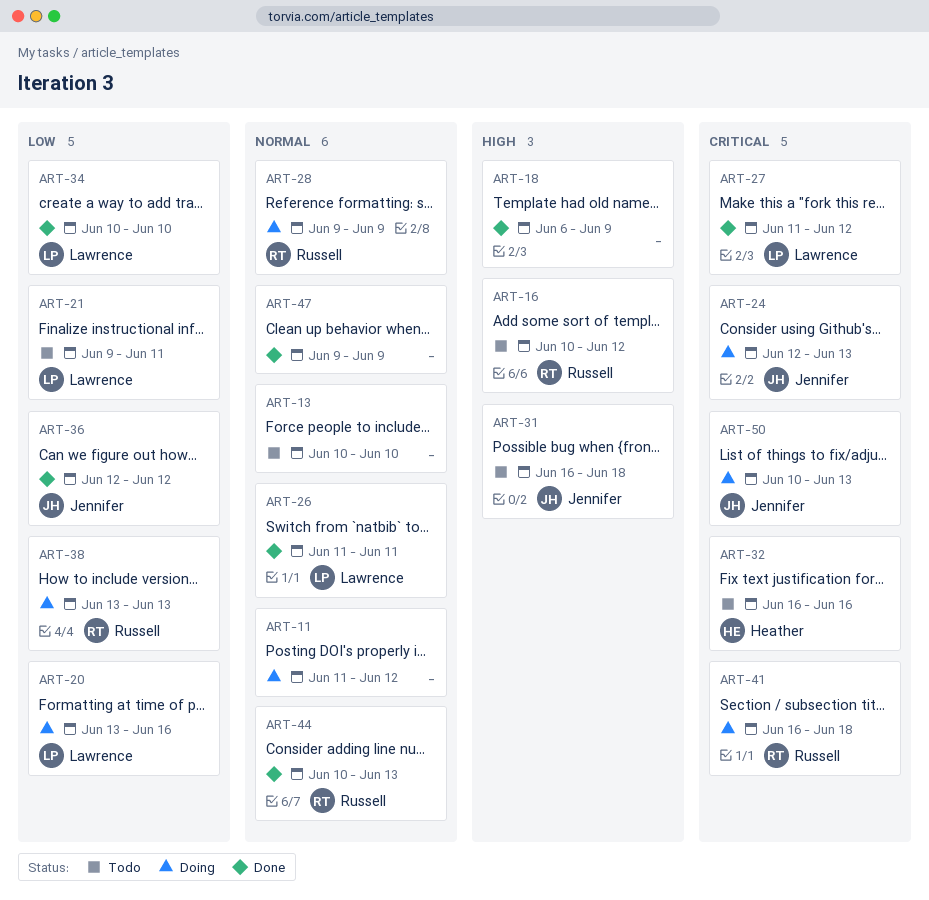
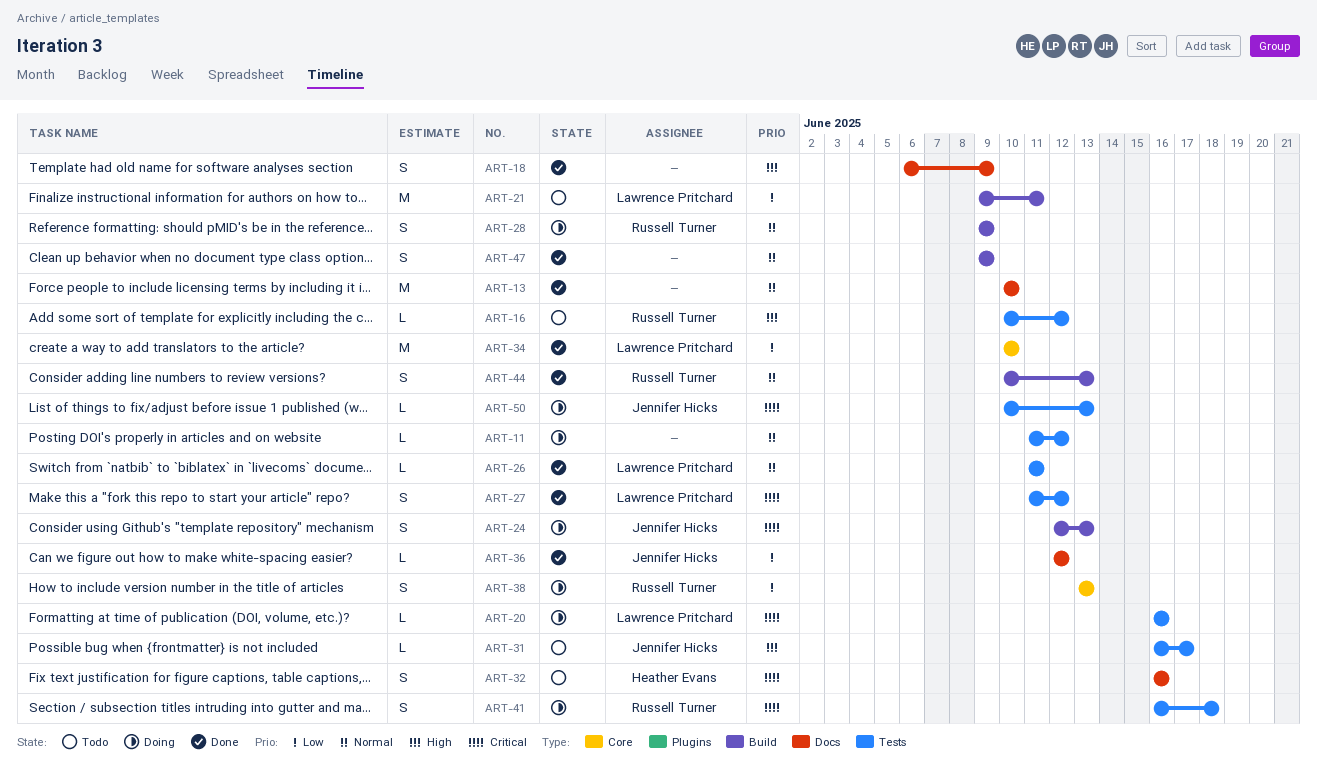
ART-13, status: Todo -> Done
ART-20, priority: Low -> Critical
ART-20, start: Jun 13 -> Jun 16
ART-31, due: Jun 18 -> Jun 17

